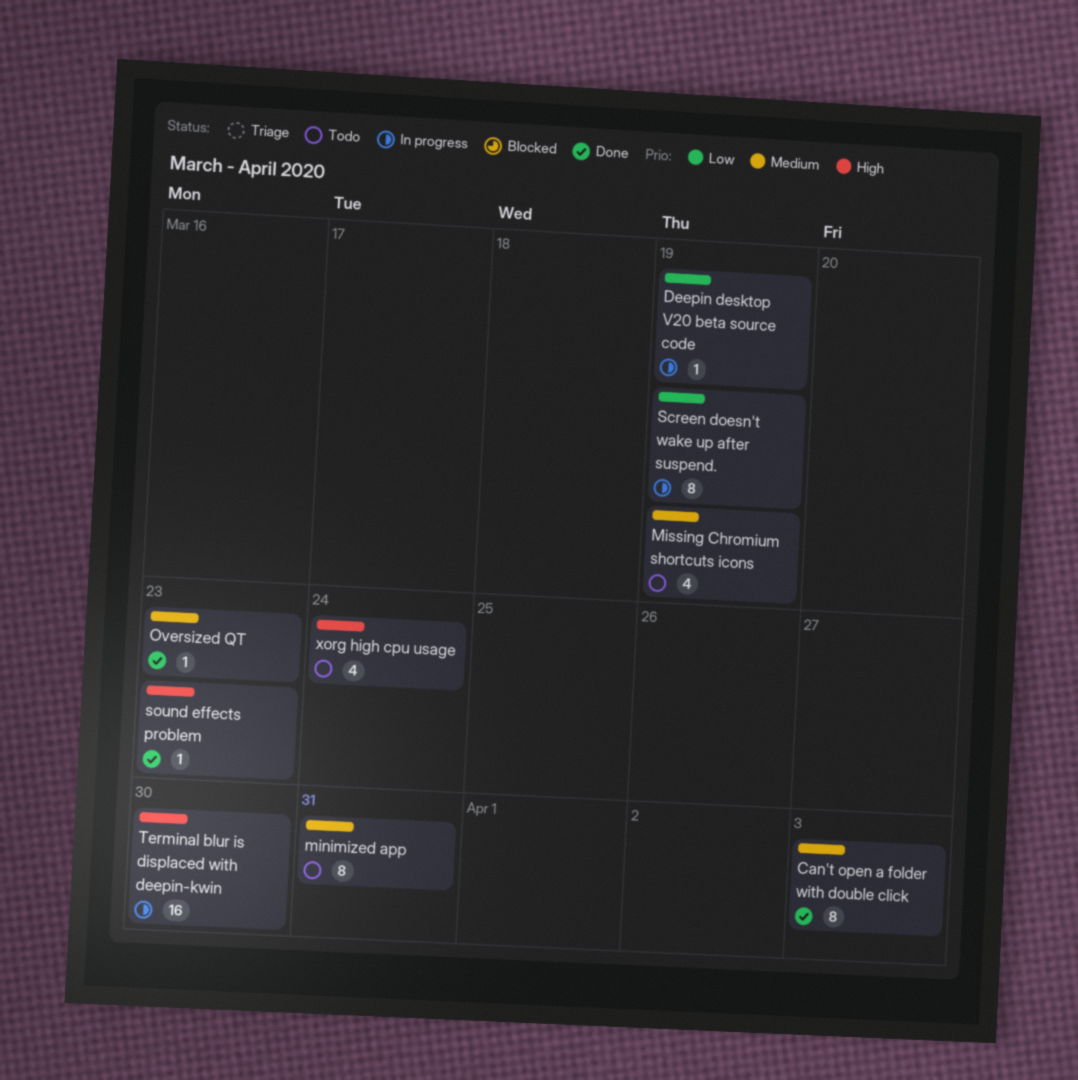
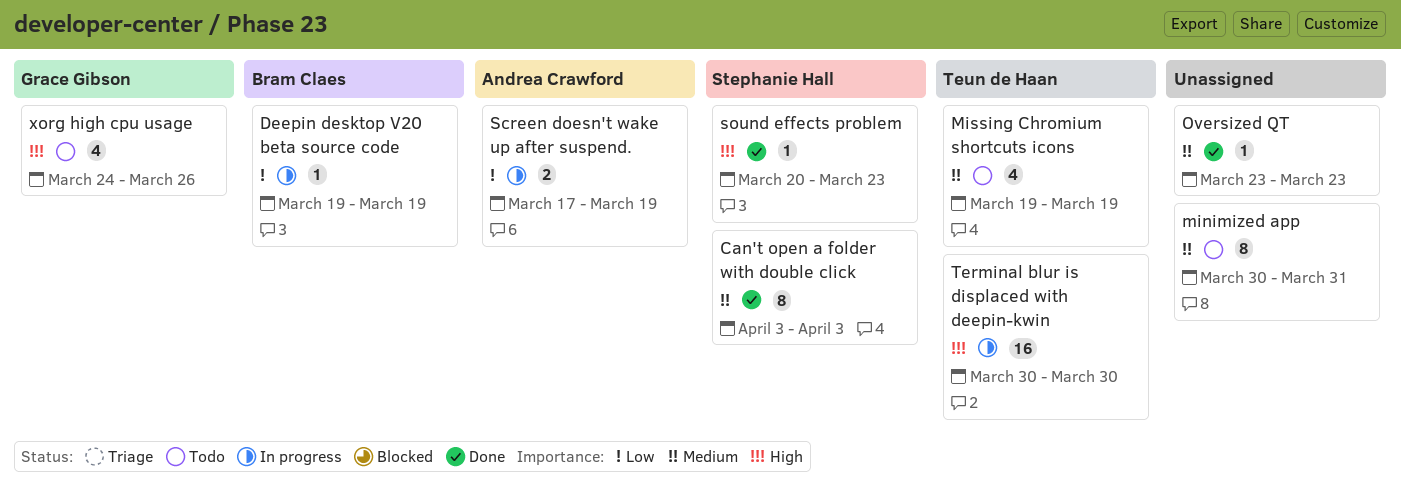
Screen doesn't wake up after suspend., estimate: 8 -> 2
xorg high cpu usage, due: Mar 24 -> Mar 26

